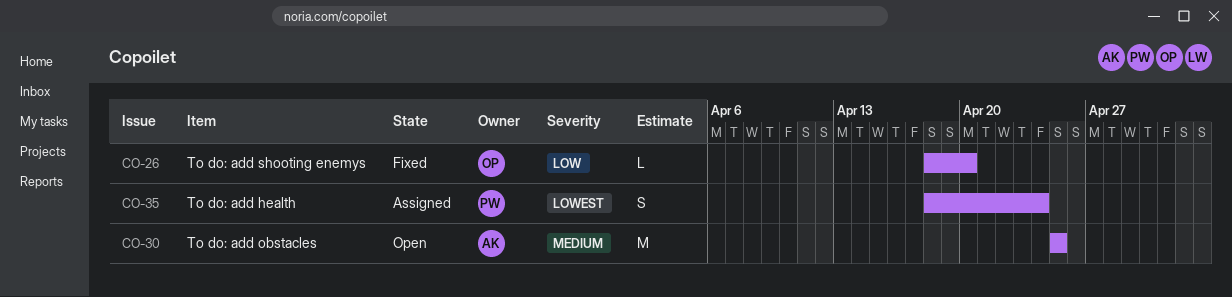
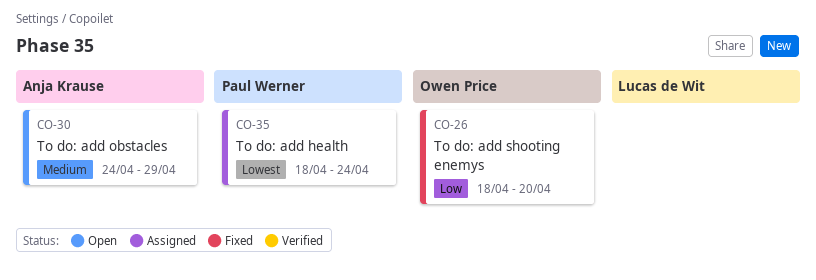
CO-30, start: Apr 25 -> Apr 24
CO-30, due: Apr 25 -> Apr 29

